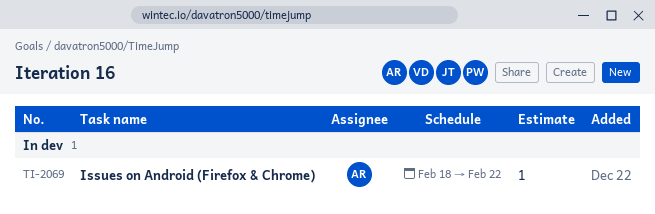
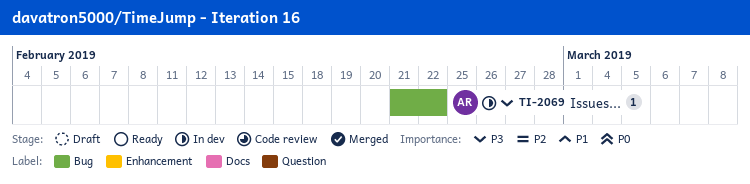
TI-2069, start: Feb 18 -> Feb 21

